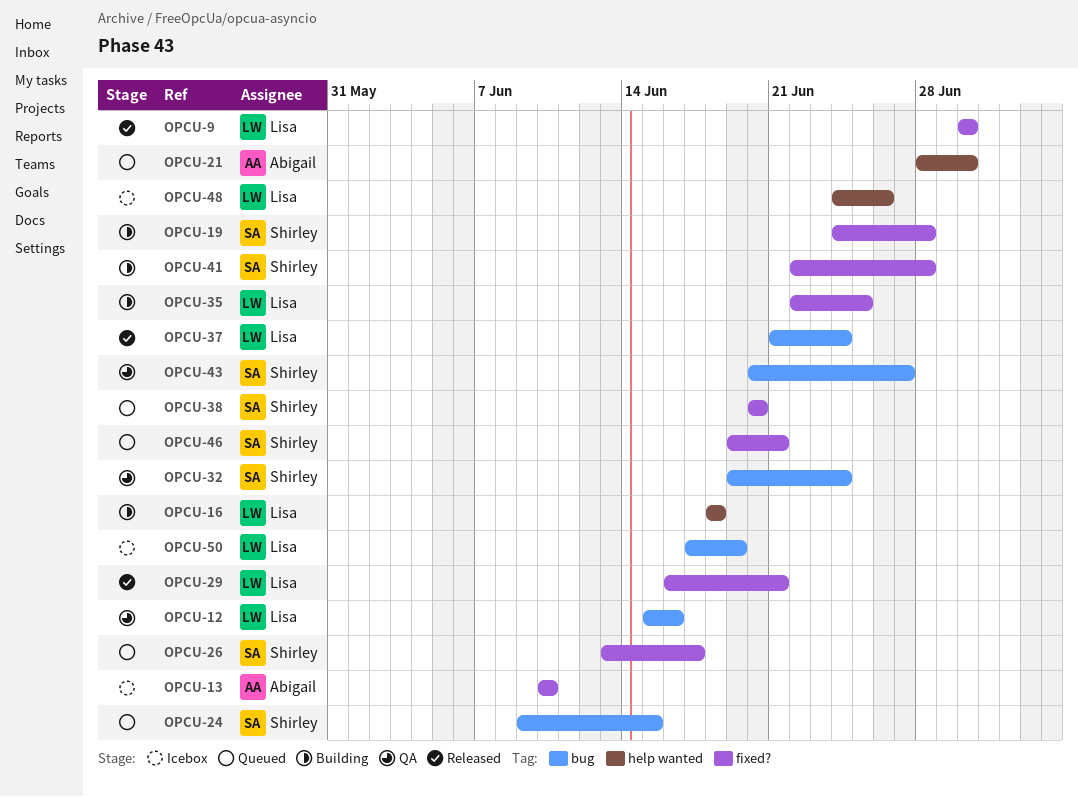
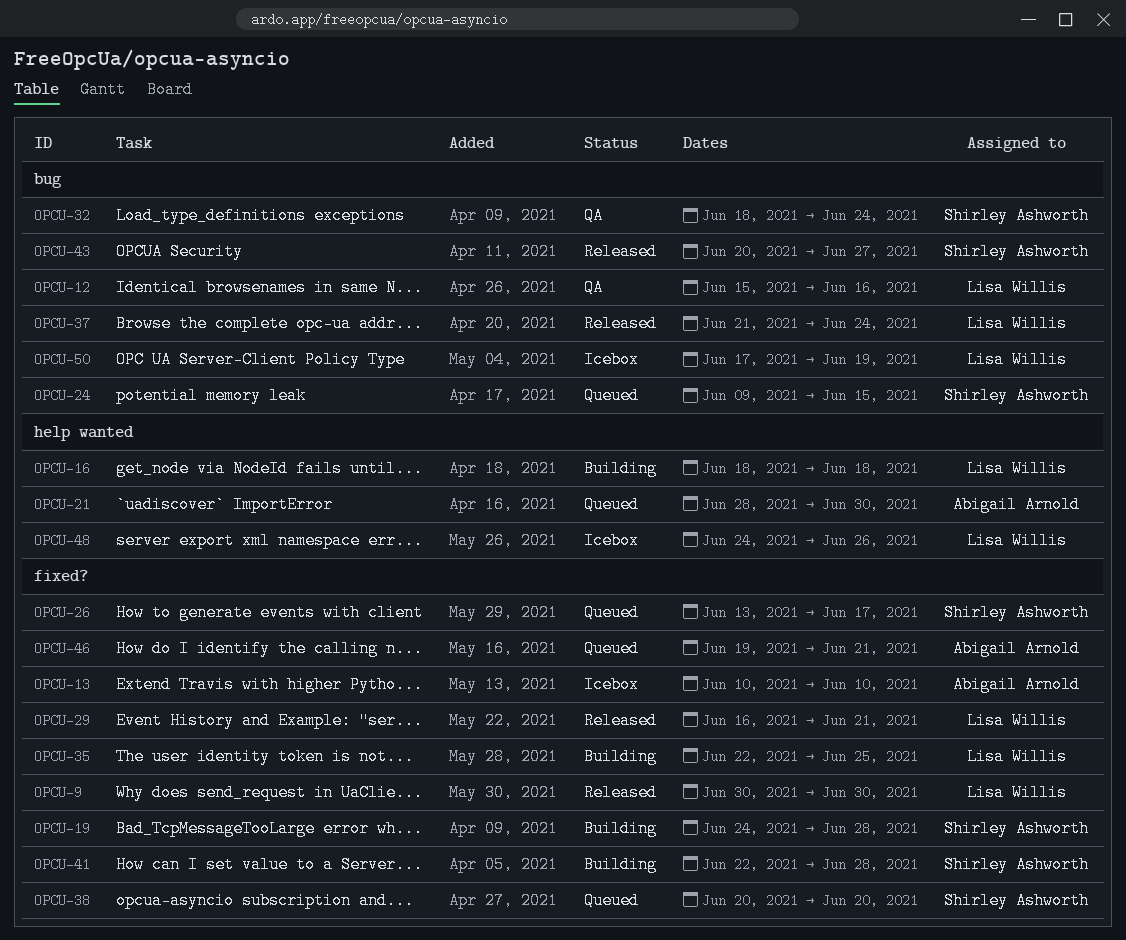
OPCU-32, start: Jun 19 -> Jun 18
OPCU-43, status: QA -> Released
OPCU-46, owner: Shirley Ashworth -> Abigail Arnold

